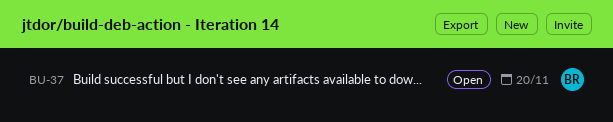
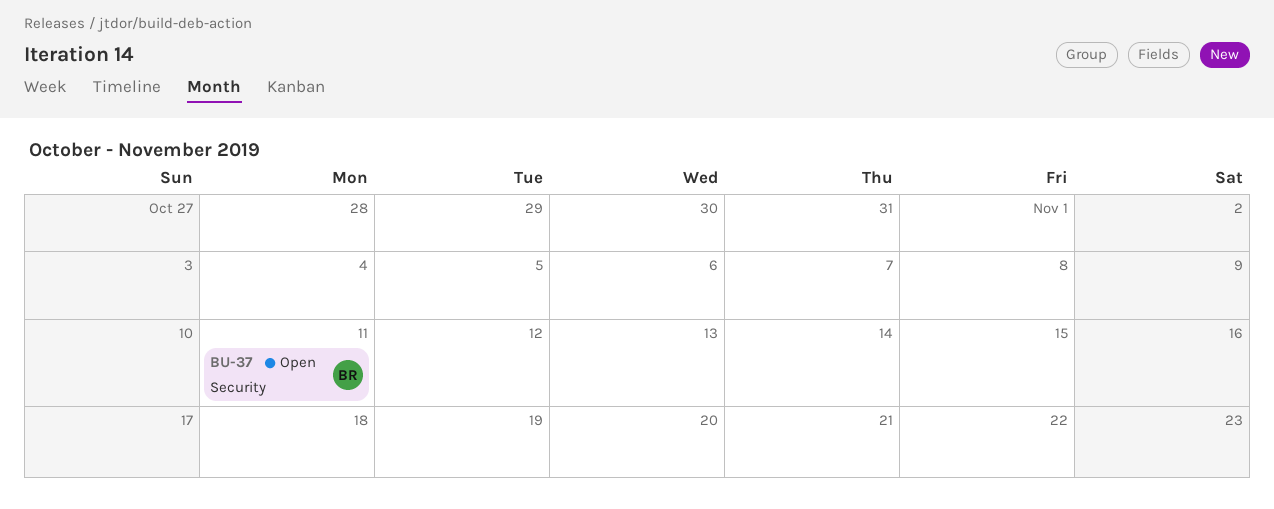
BU-37, due: Nov 20 -> Nov 11

